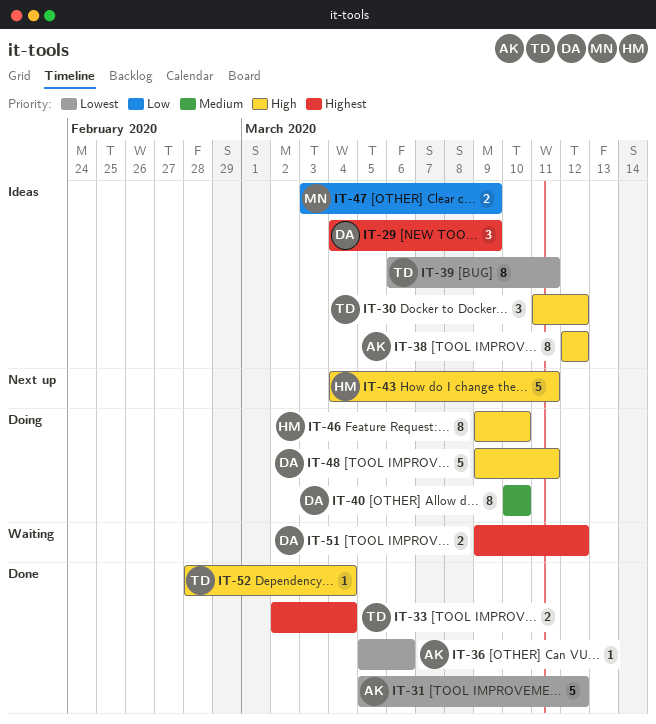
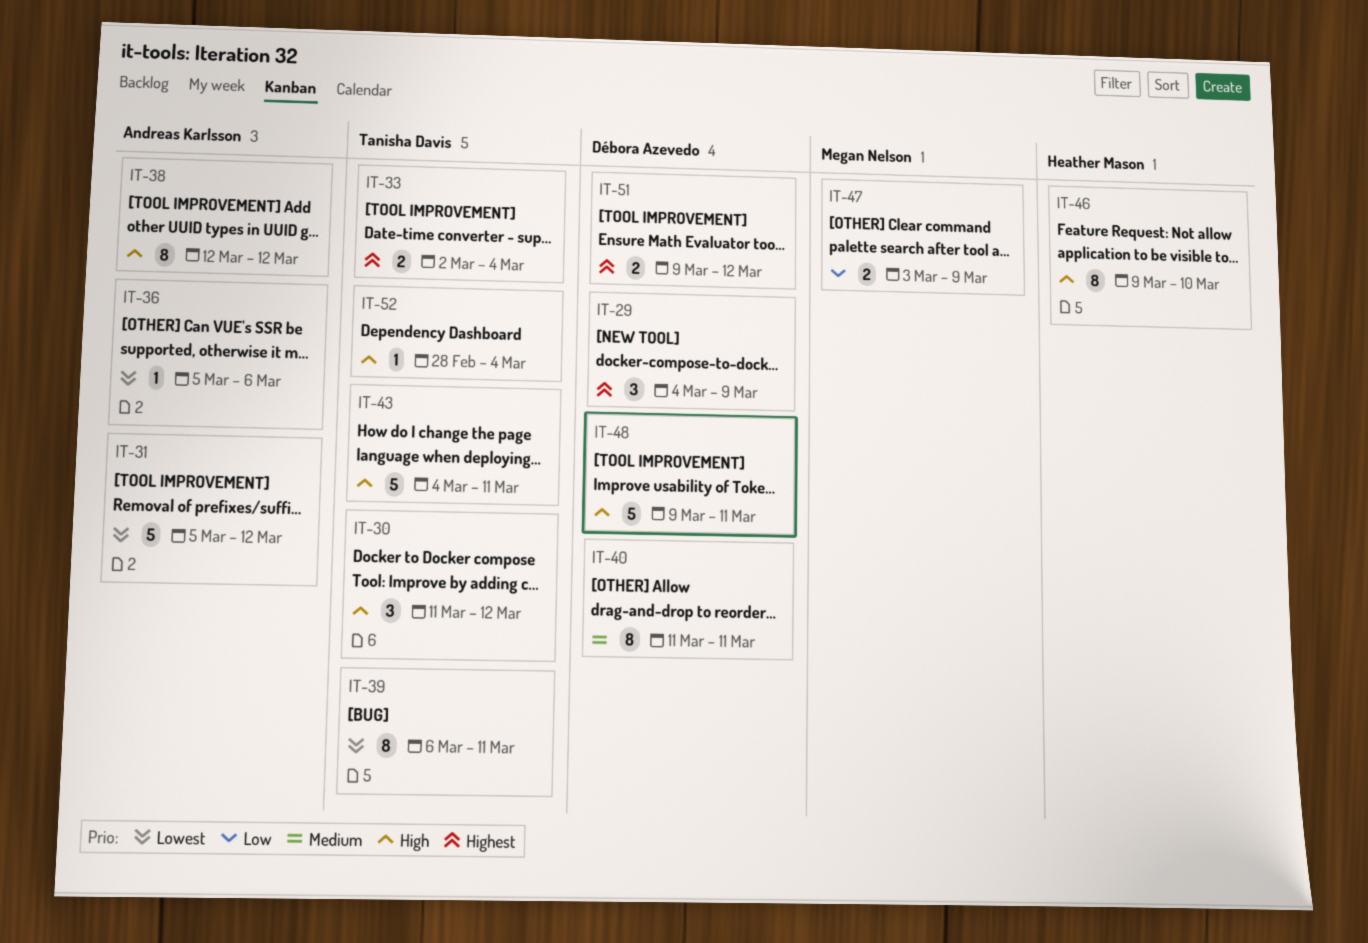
IT-40, start: Mar 10 -> Mar 11
IT-40, due: Mar 10 -> Mar 11
IT-43, owner: Heather Mason -> Tanisha Davis

